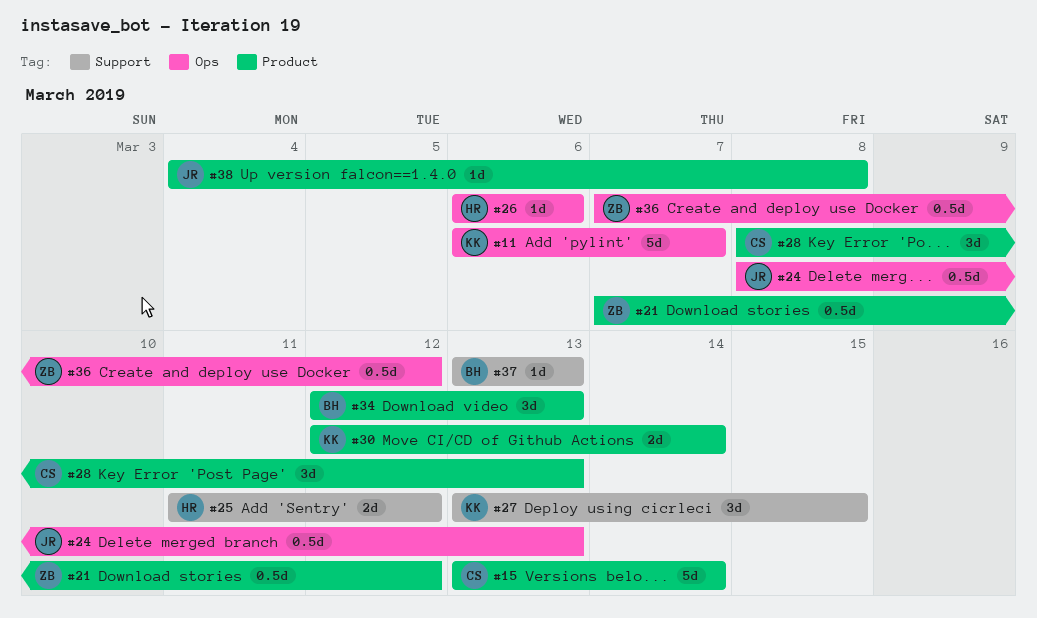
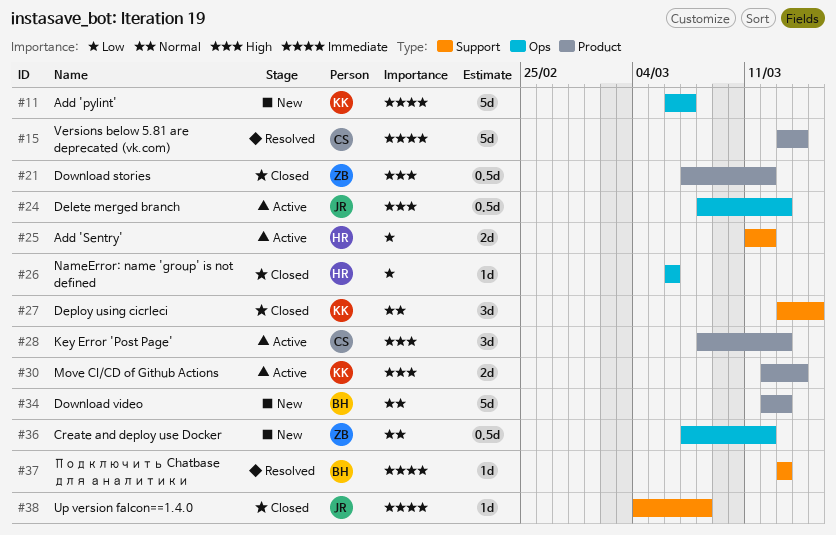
#34, estimate: 3d -> 5d
#38, label: Product -> Support

